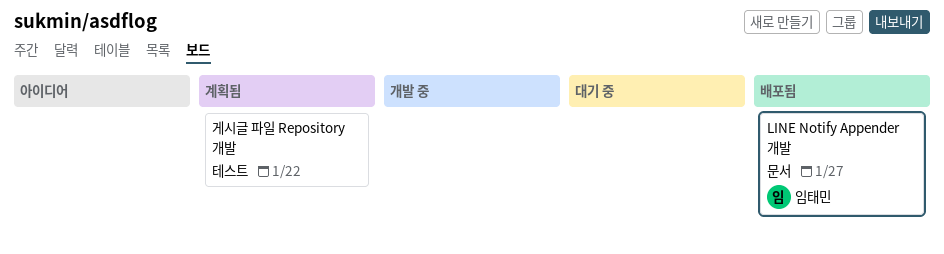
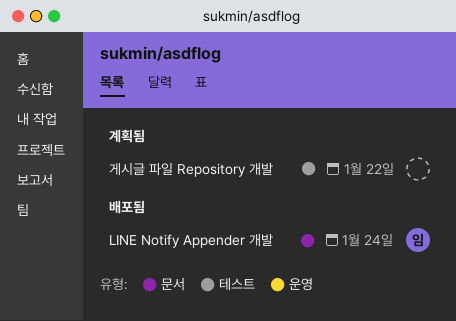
LINE Notify Appender 개발, due: Jan 27 -> Jan 24

